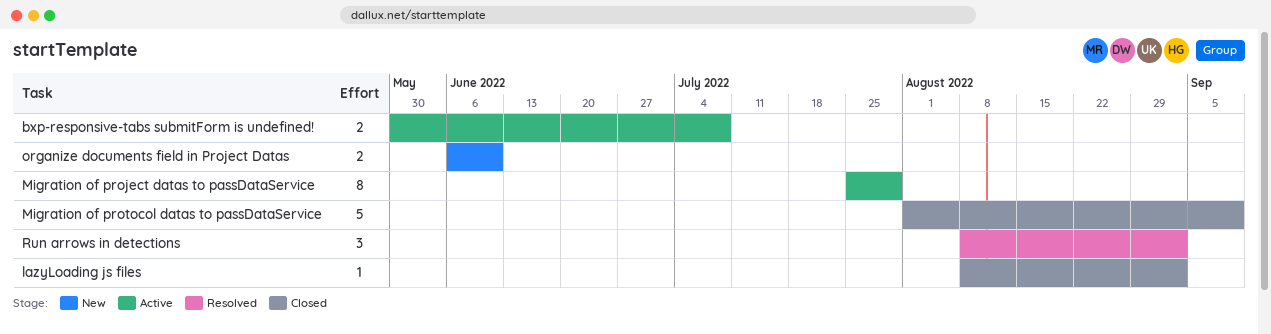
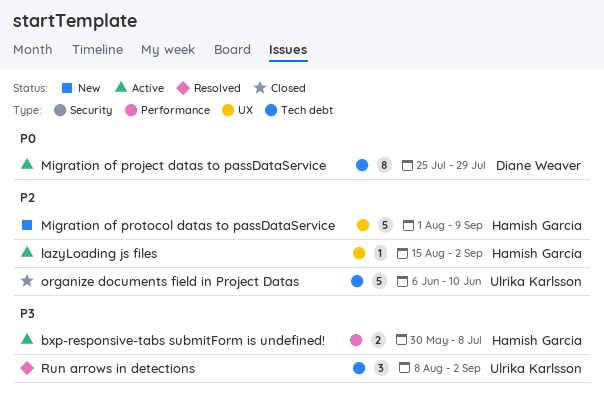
lazyLoading js files, status: Closed -> Active
lazyLoading js files, start: Aug 8 -> Aug 15
Migration of protocol datas to passDataService, status: Closed -> New
organize documents field in Project Datas, status: New -> Closed
organize documents field in Project Datas, estimate: 2 -> 5

